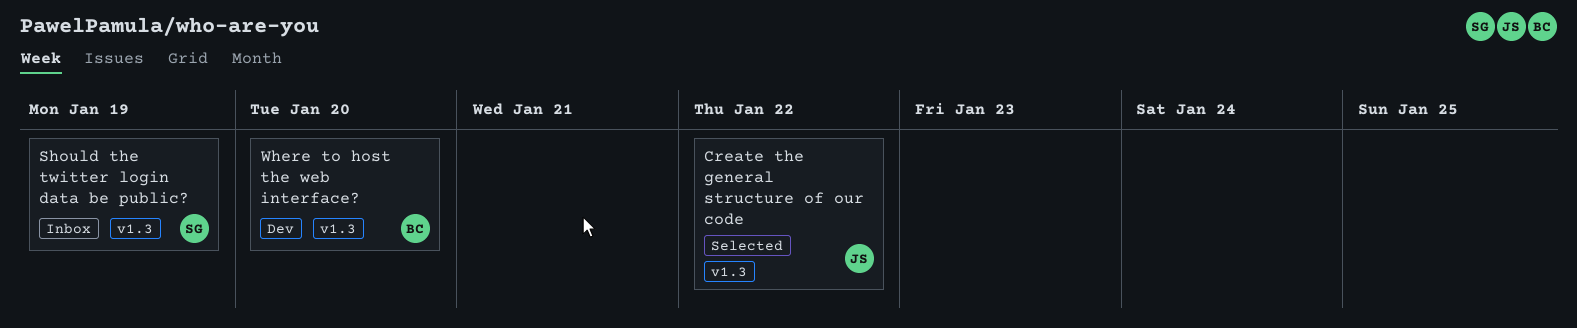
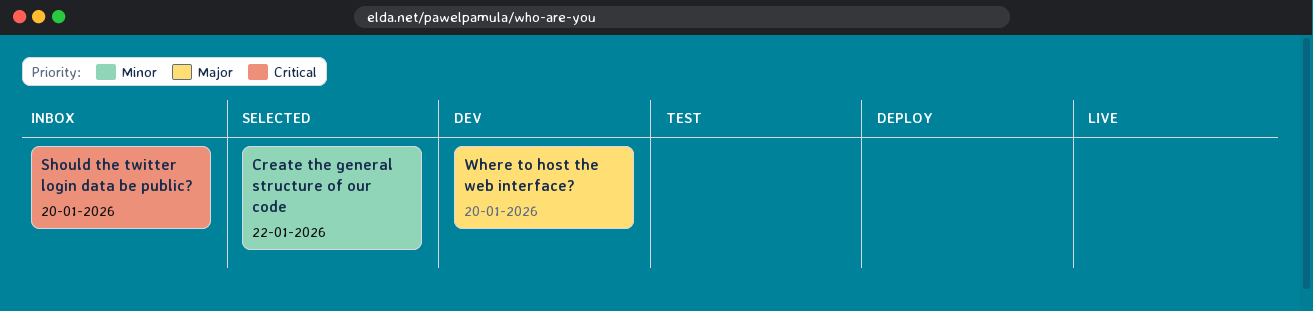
Should the twitter login data be public?, due: Jan 19 -> Jan 20

